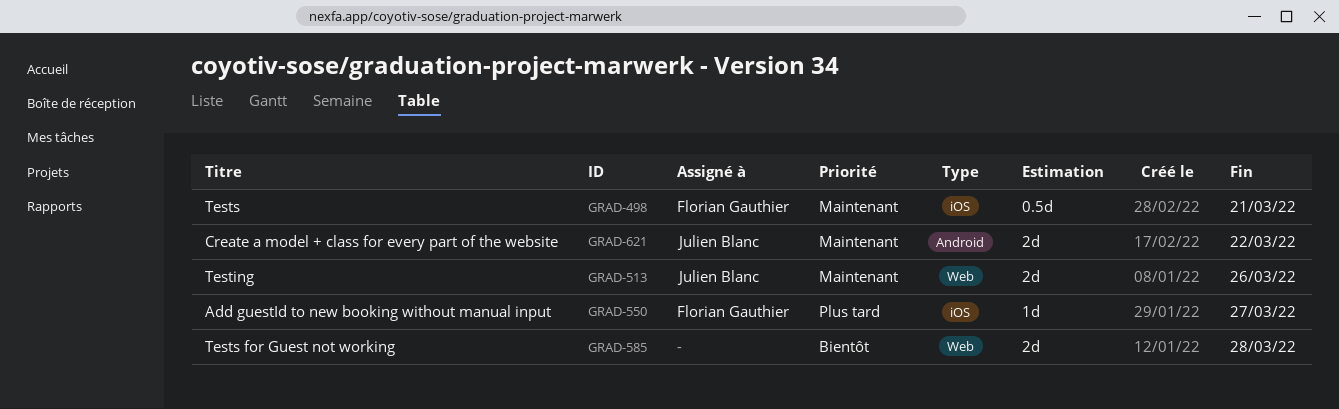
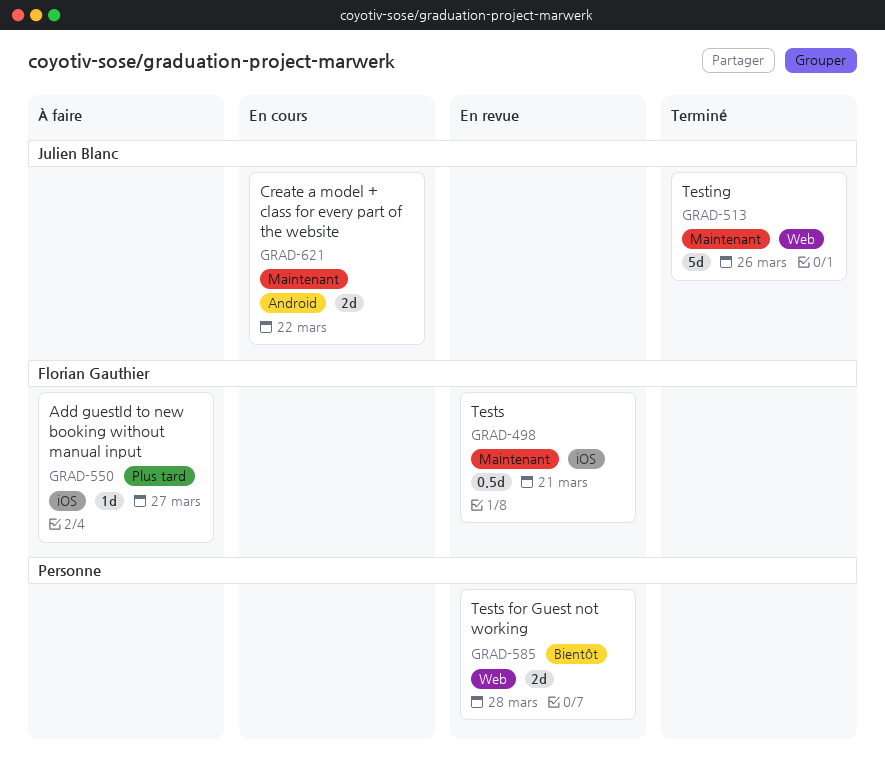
GRAD-513, estimate: 2d -> 5d

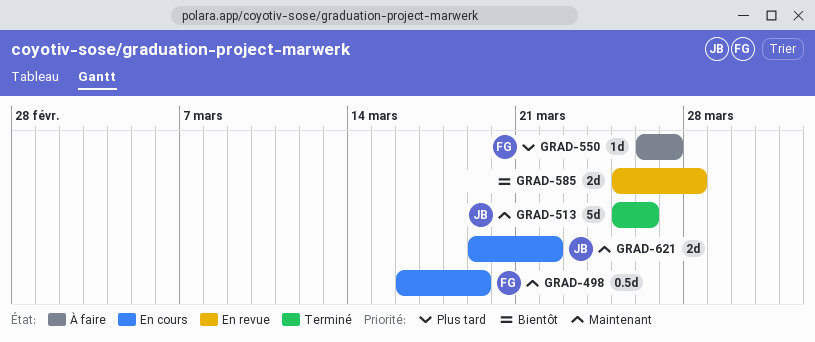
GRAD-498, status: En revue -> En cours
GRAD-498, due: Mar 21 -> Mar 19

